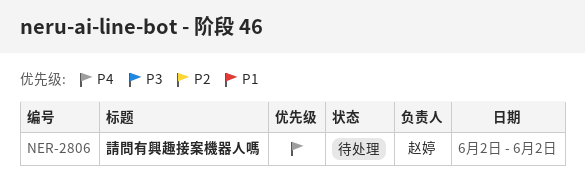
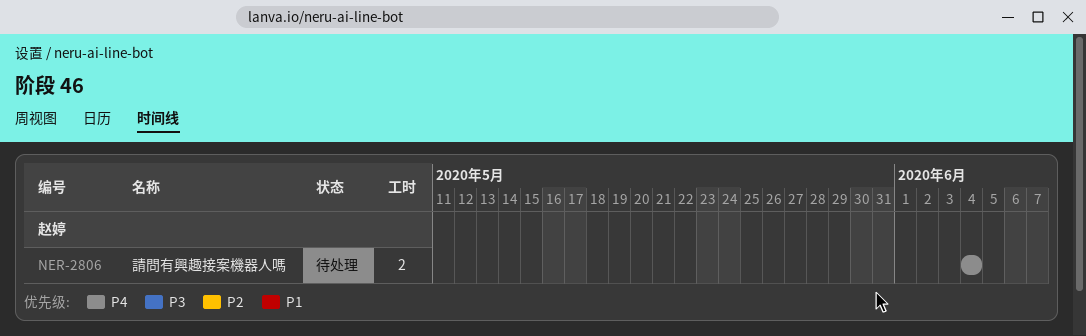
NER-2806, start: Jun 2 -> Jun 4
NER-2806, due: Jun 2 -> Jun 4

